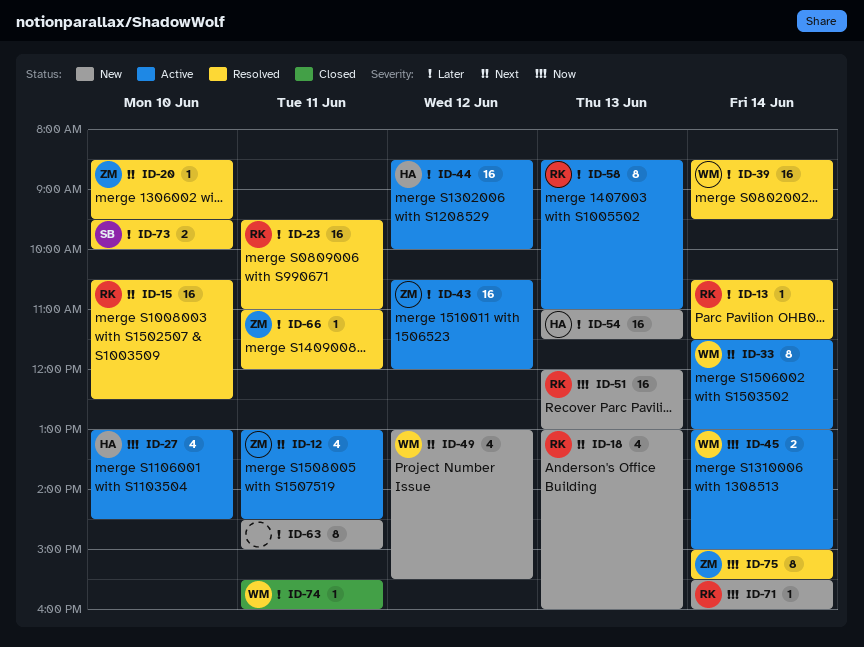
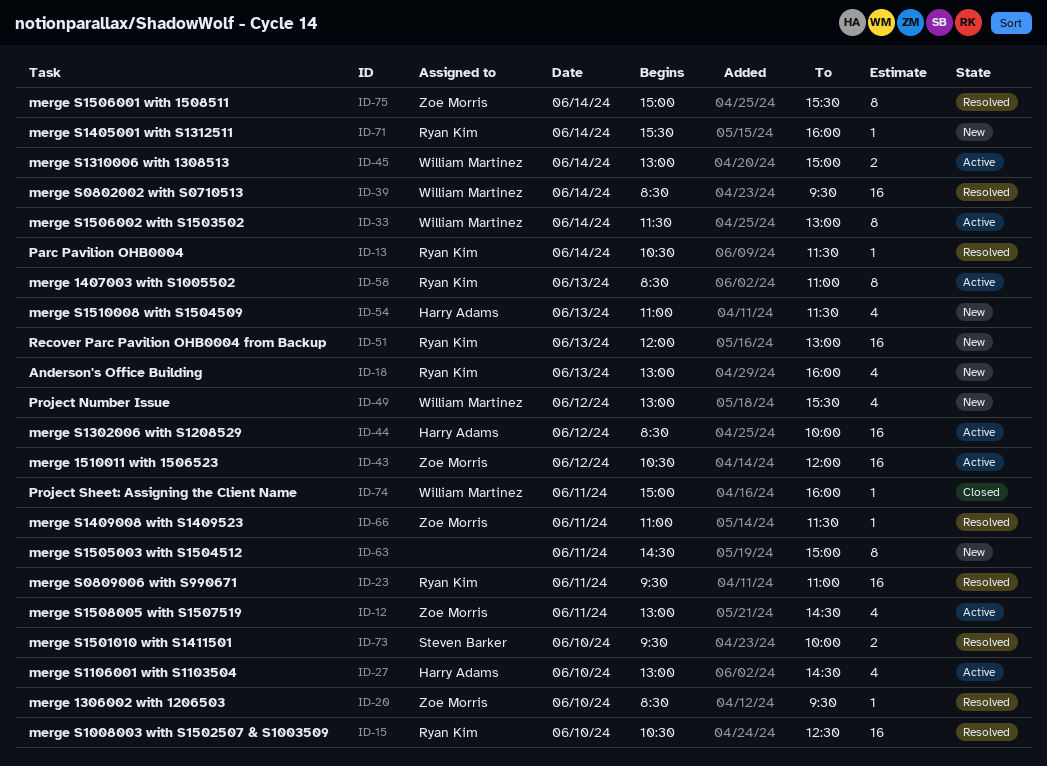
ID-54, estimate: 16 -> 4
ID-66, ends: 12:00 -> 11:30
ID-74, begins: 15:30 -> 15:00

